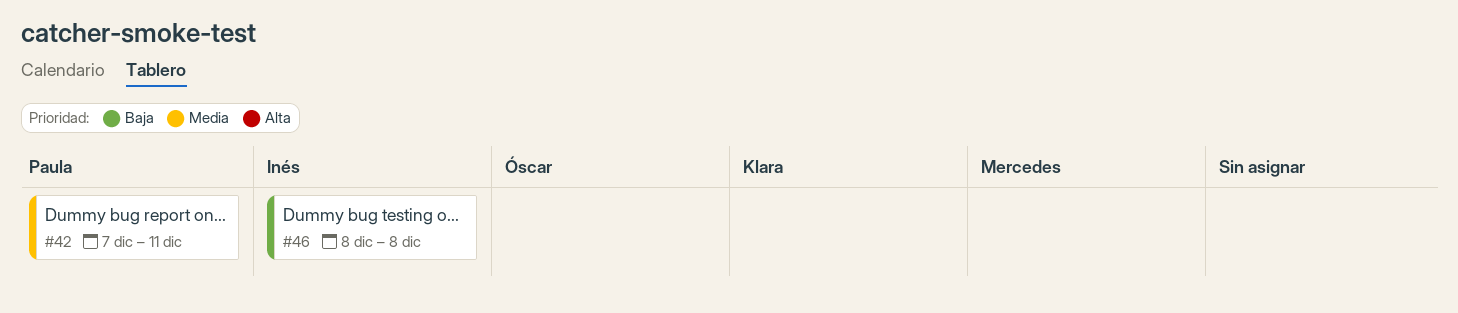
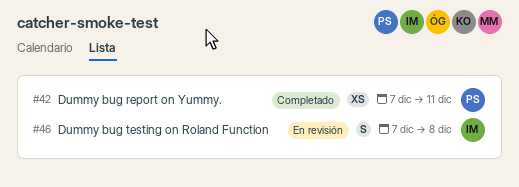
#46, start: Dec 8 -> Dec 7

